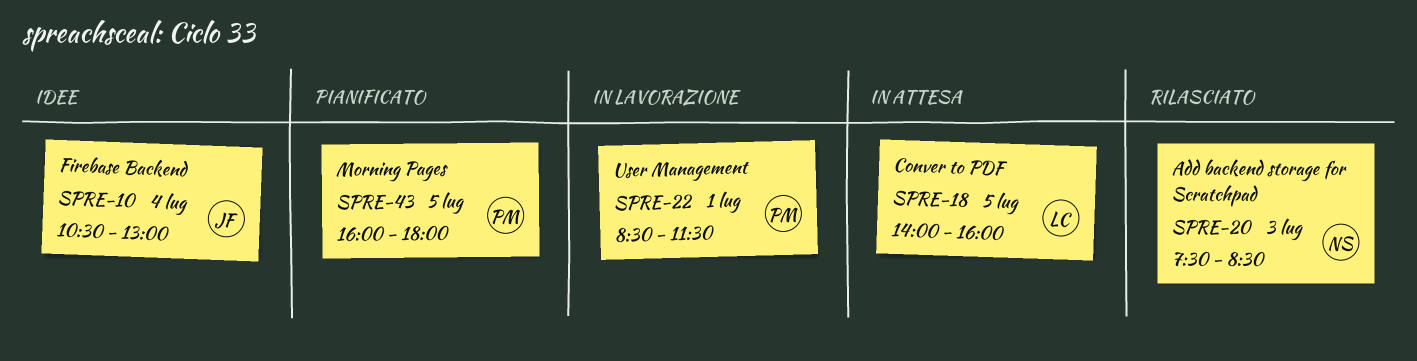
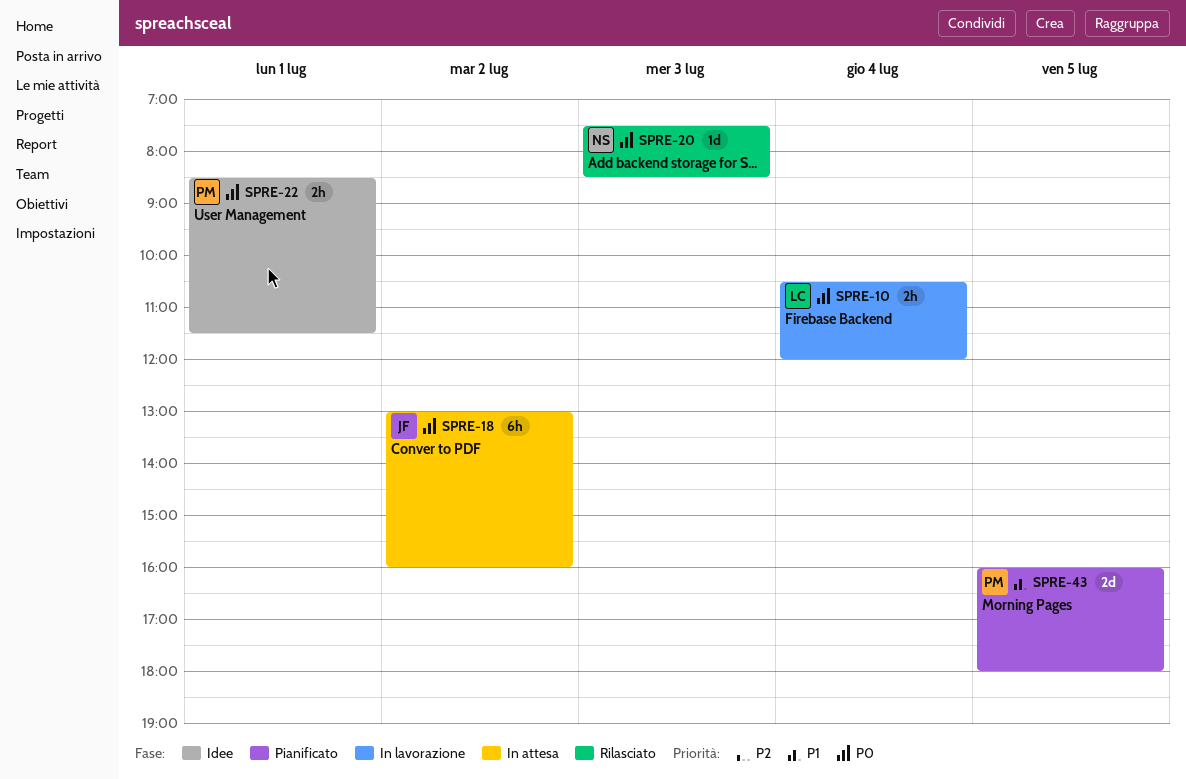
SPRE-10, status: Idee -> In lavorazione
SPRE-10, owner: JF -> LC
SPRE-10, ends: 13:00 -> 12:00
SPRE-18, owner: LC -> JF
SPRE-18, day: Jul 5 -> Jul 2
SPRE-18, begins: 14:00 -> 13:00
SPRE-22, status: In lavorazione -> Idee

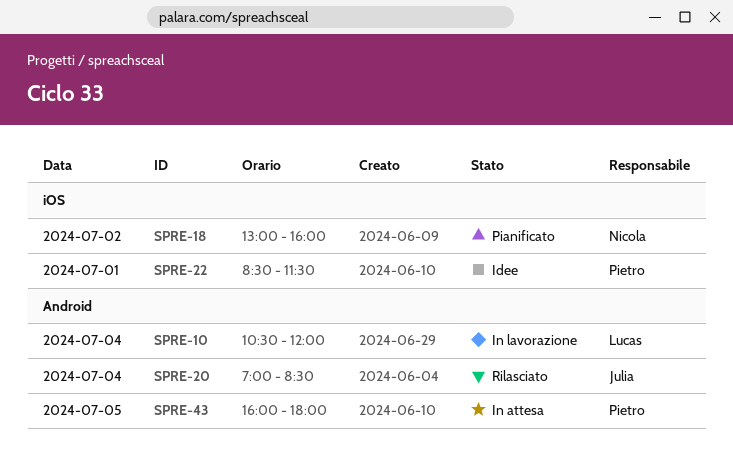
SPRE-18, status: In attesa -> Pianificato
SPRE-18, owner: Julia -> Nicola
SPRE-20, owner: Nicola -> Julia
SPRE-20, day: Jul 3 -> Jul 4
SPRE-20, begins: 07:30 -> 07:00
SPRE-43, status: Pianificato -> In attesa

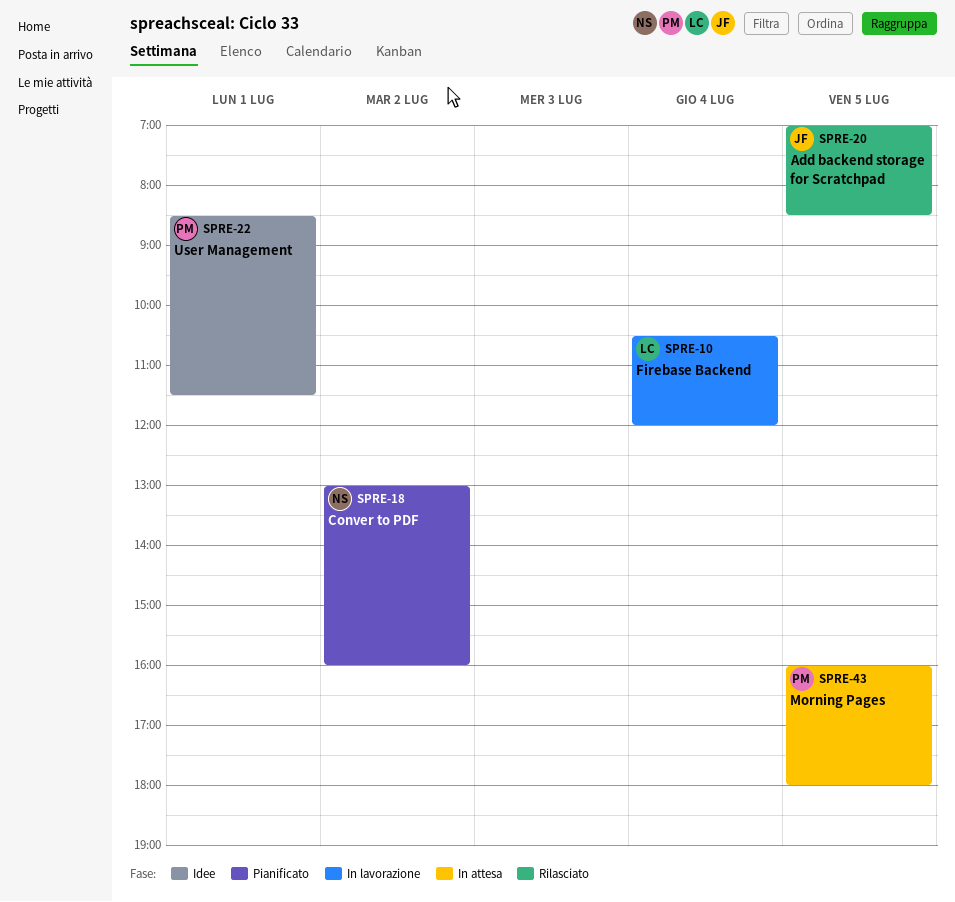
SPRE-20, day: Jul 4 -> Jul 5

